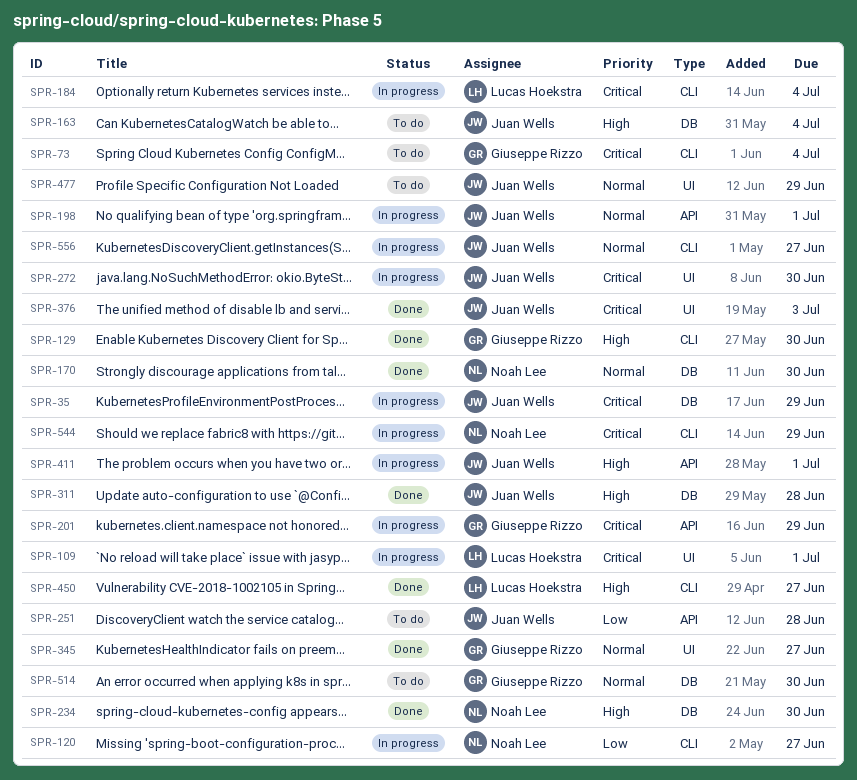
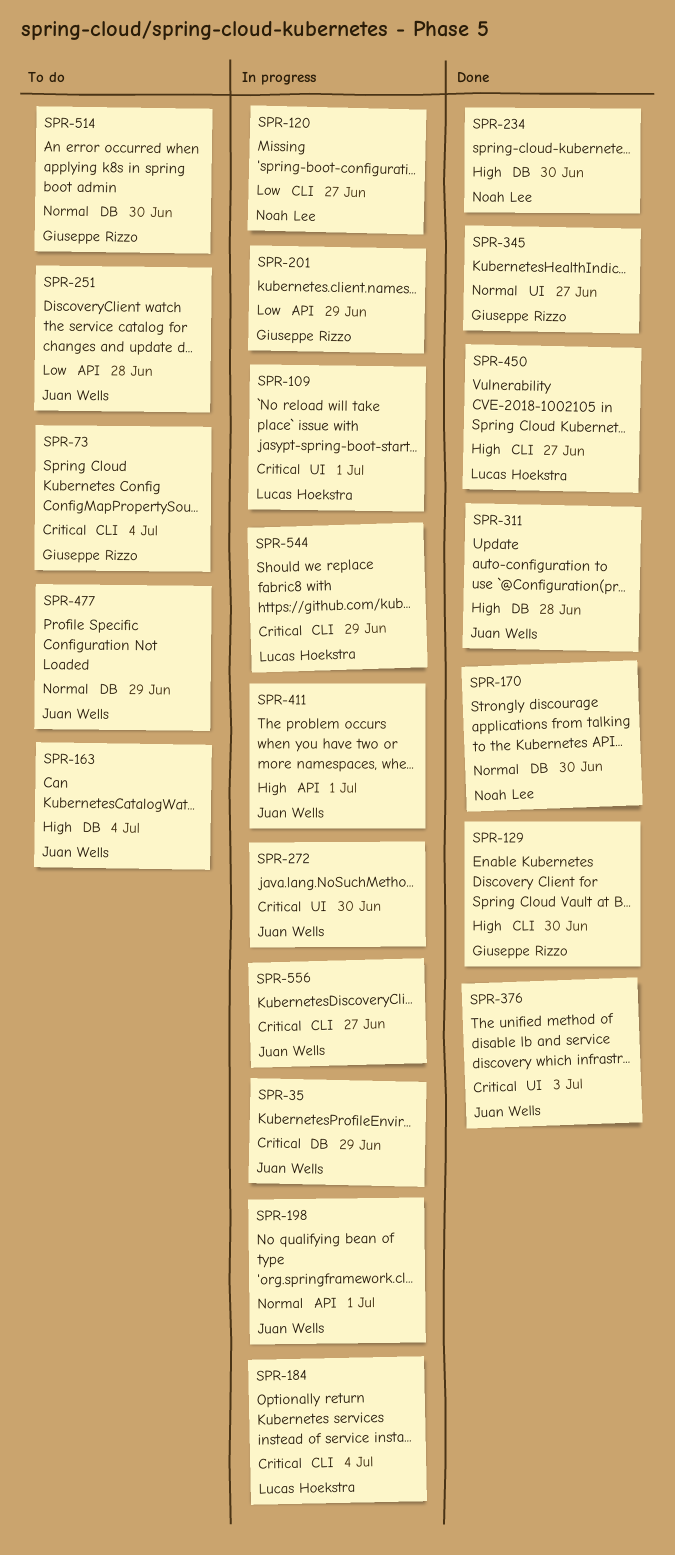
SPR-201, priority: Critical -> Low
SPR-477, label: UI -> DB
SPR-544, owner: Noah Lee -> Lucas Hoekstra
SPR-556, priority: Normal -> Critical

